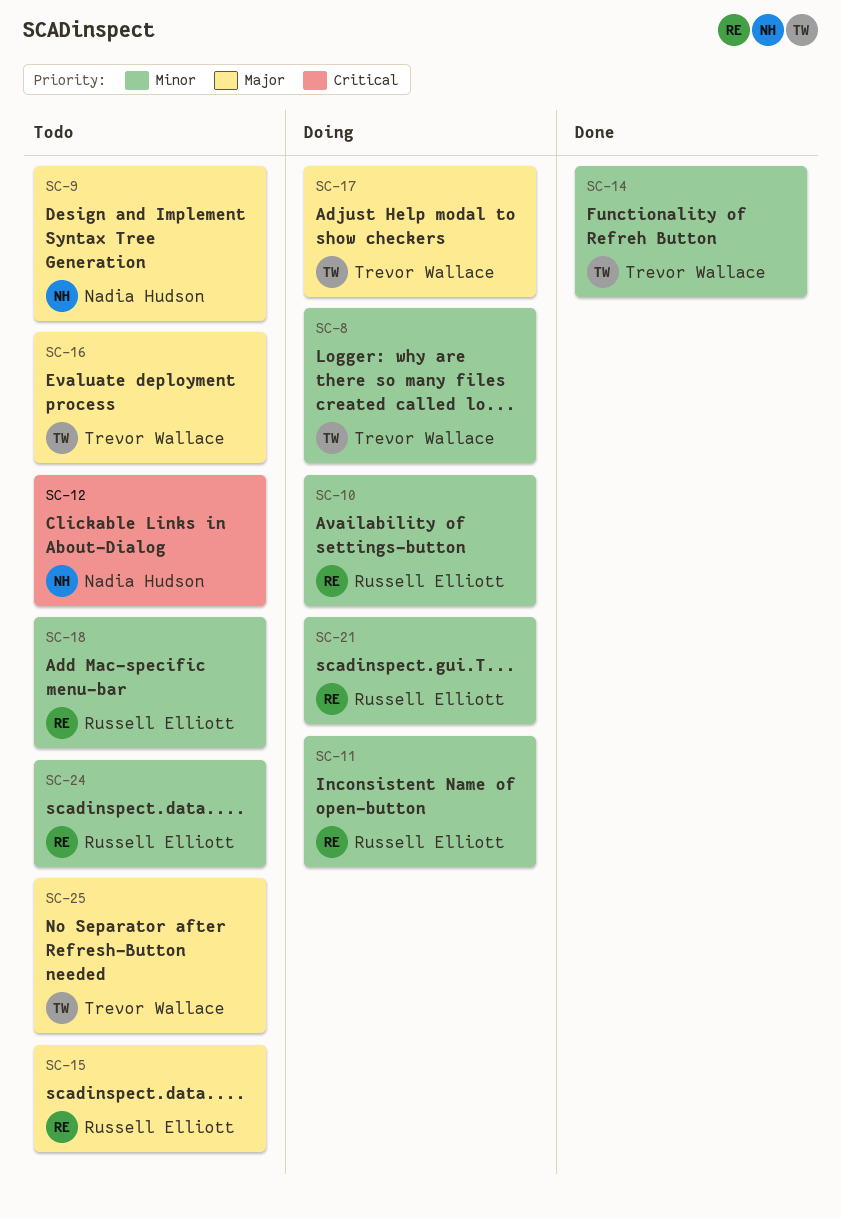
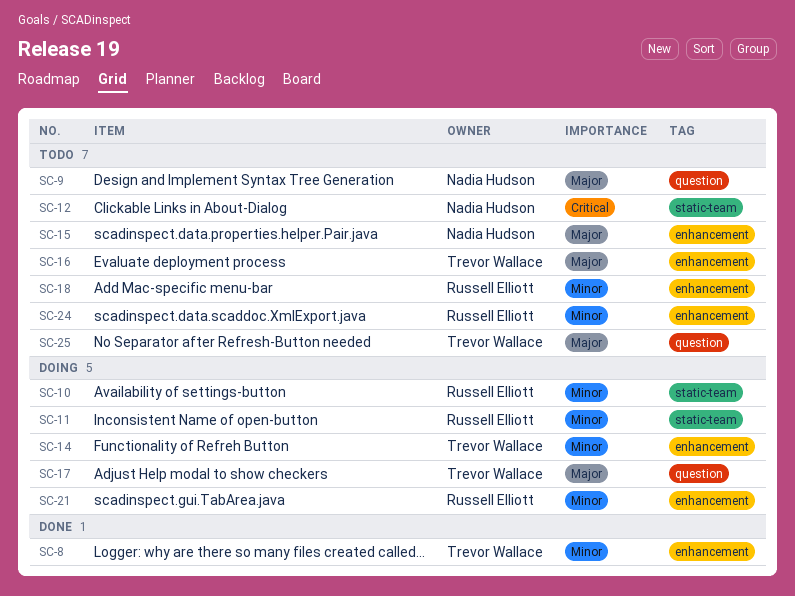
SC-8, status: Doing -> Done
SC-14, status: Done -> Doing
SC-15, owner: Russell Elliott -> Nadia Hudson

